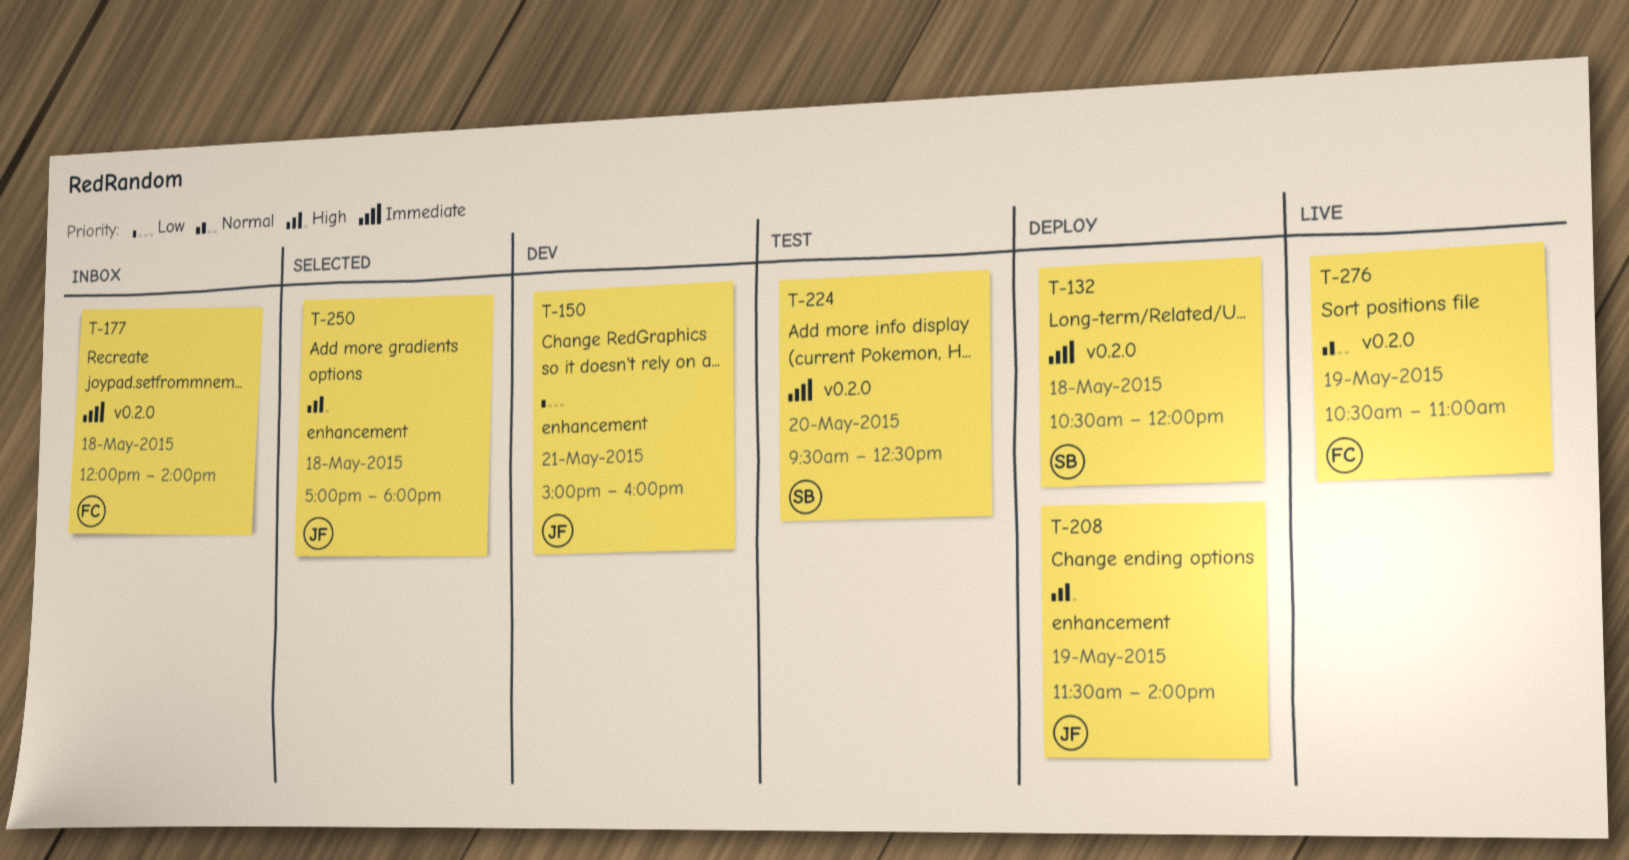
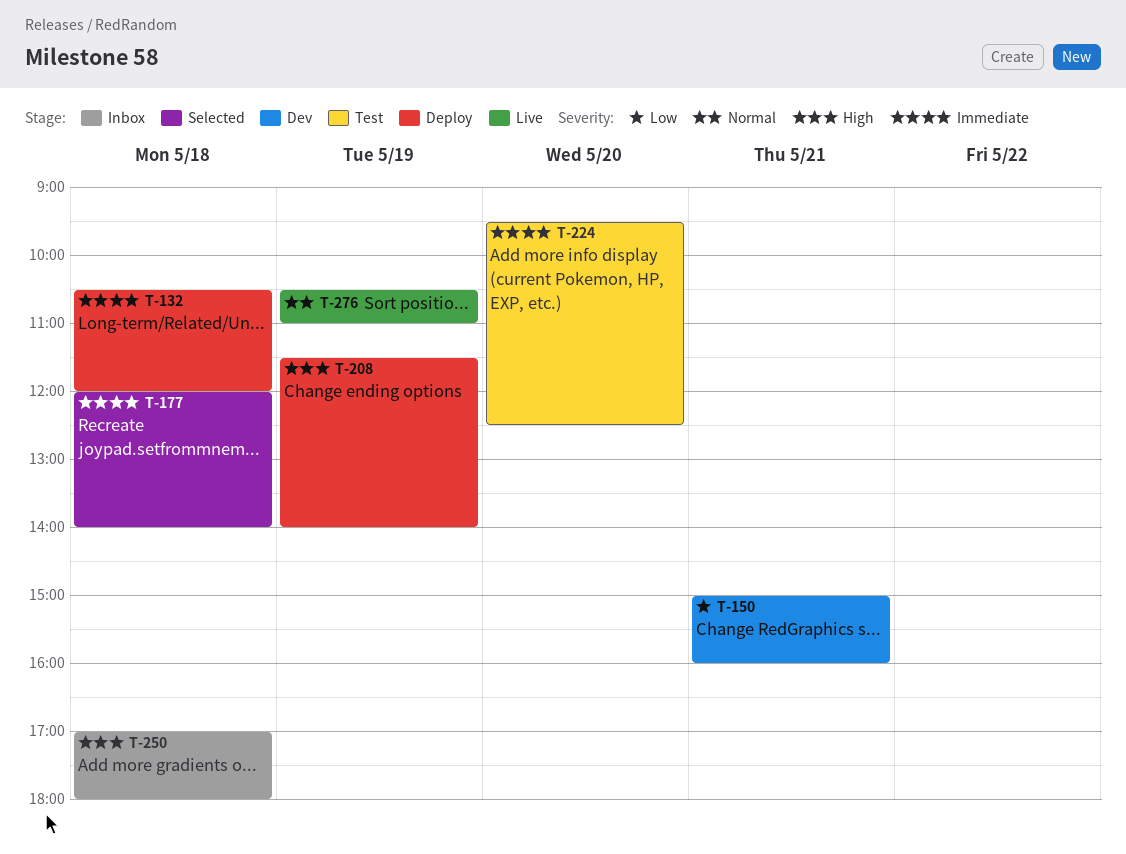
T-177, status: Inbox -> Selected
T-250, status: Selected -> Inbox

